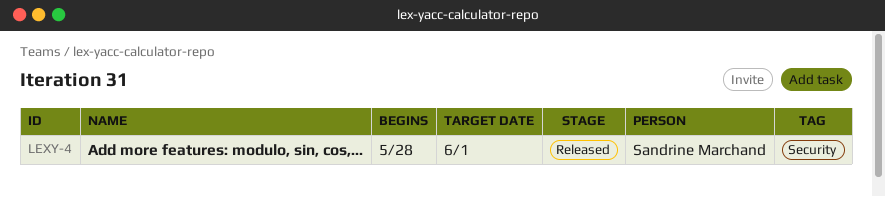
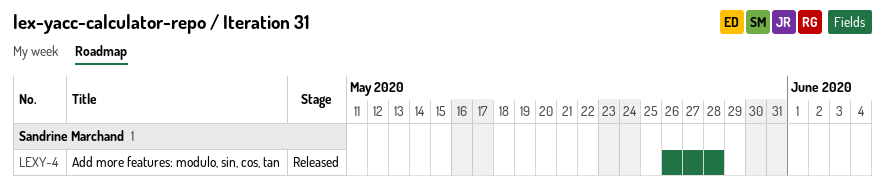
LEXY-4, start: May 28 -> May 26
LEXY-4, due: Jun 1 -> May 28

